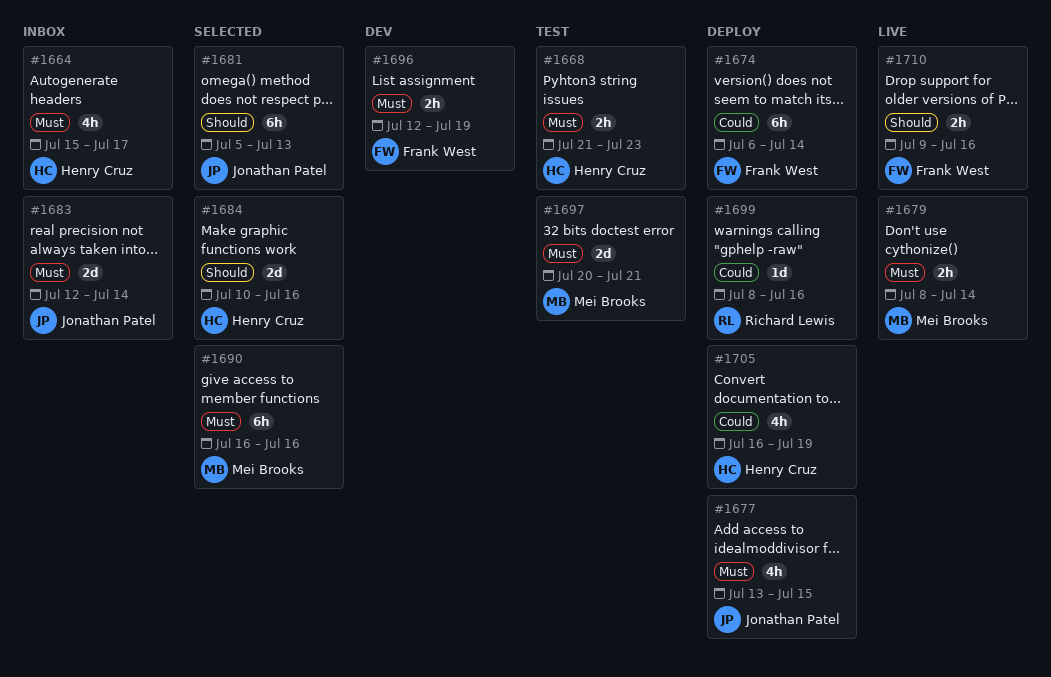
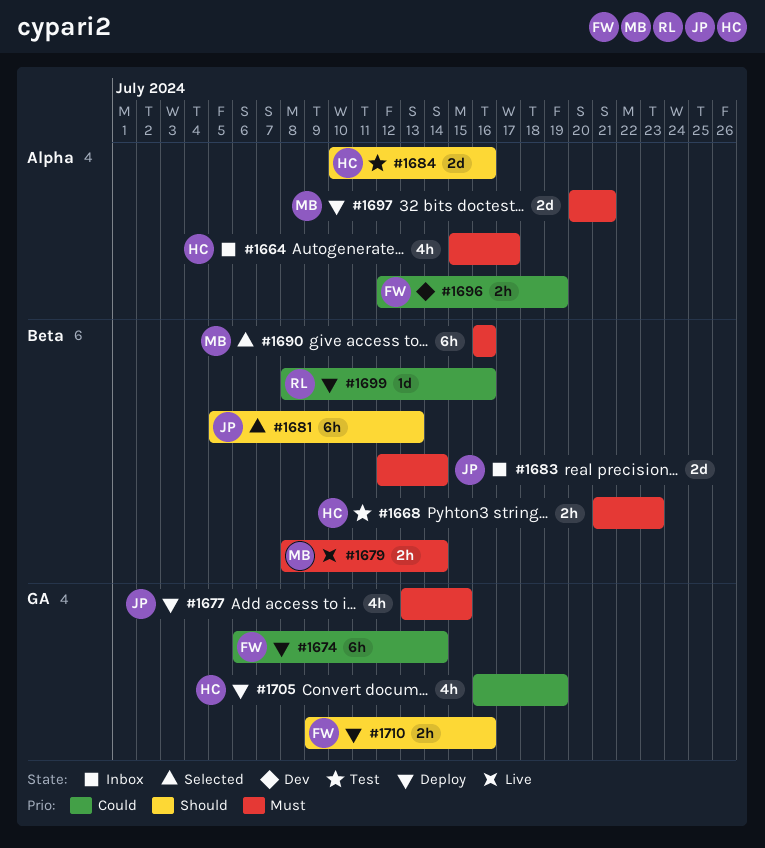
#1684, status: Selected -> Test
#1696, priority: Must -> Could
#1697, status: Test -> Deploy
#1710, status: Live -> Deploy

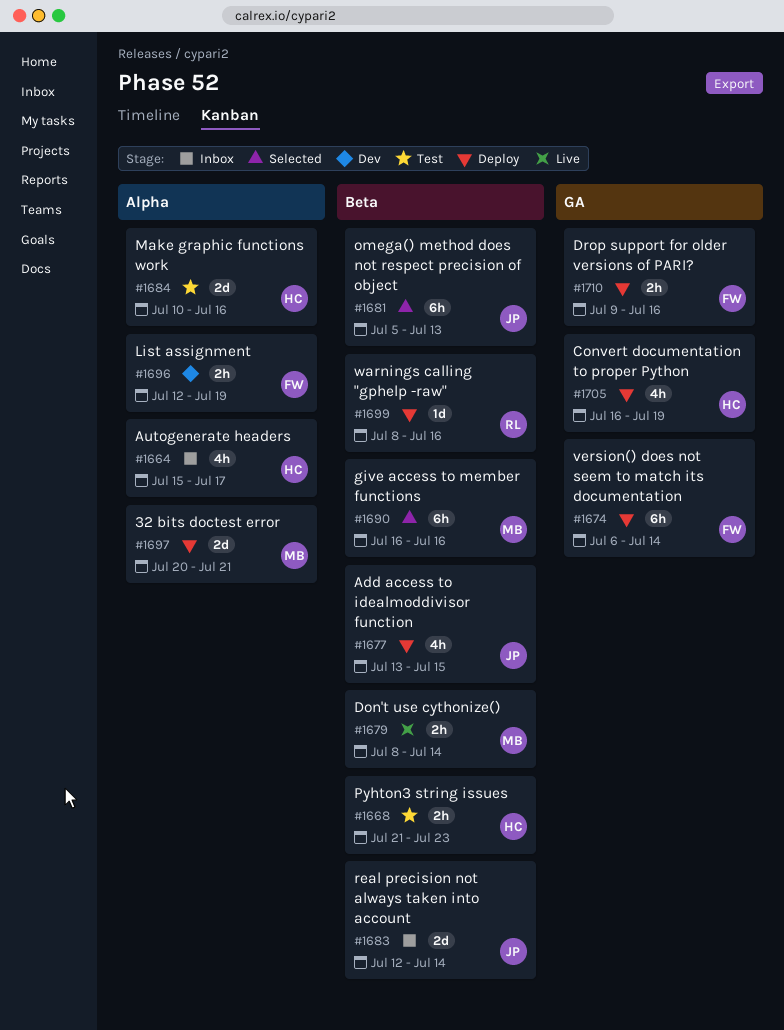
#1677, label: GA -> Beta

